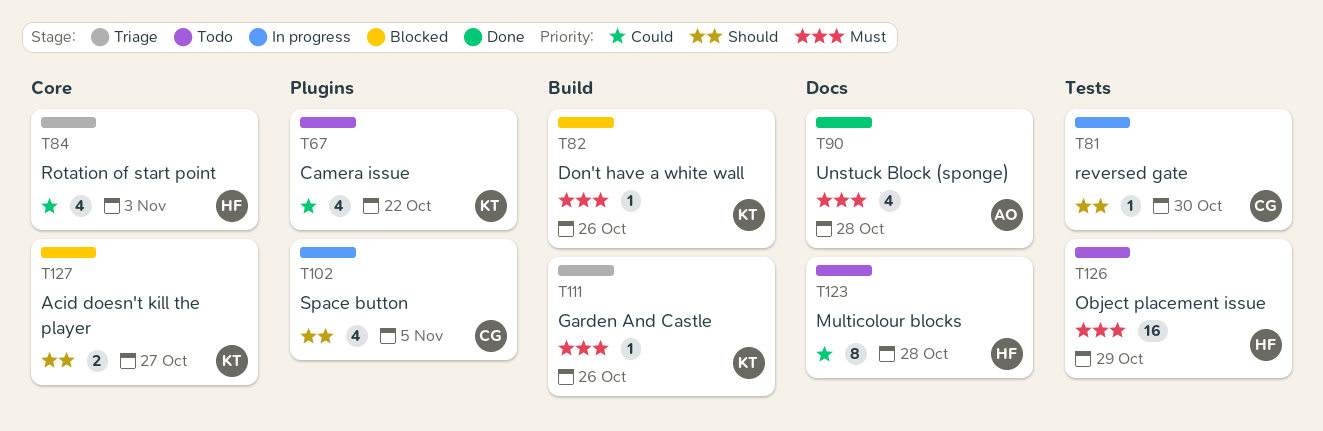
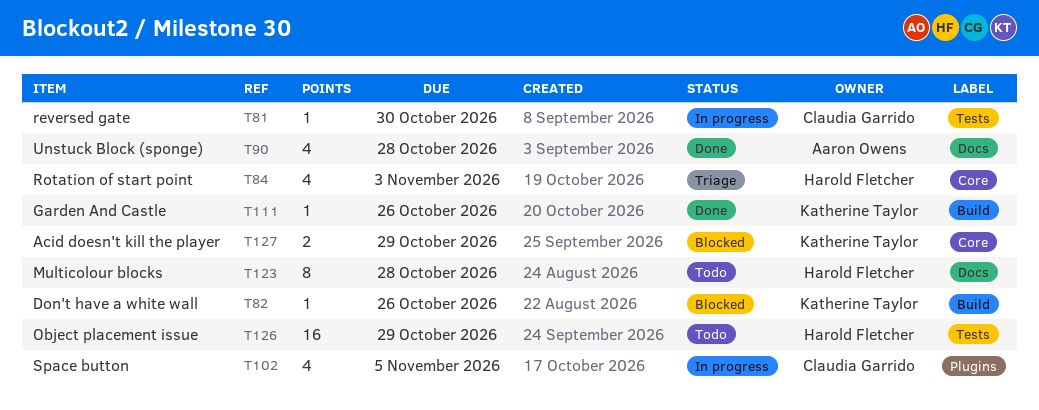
T67: present -> none
T111, status: Triage -> Done
T127, due: Oct 27 -> Oct 29

